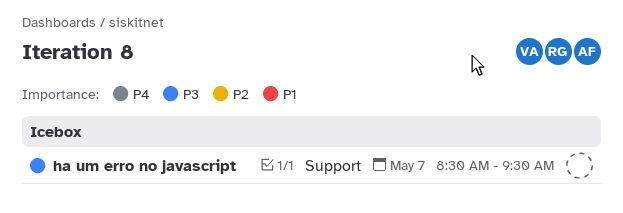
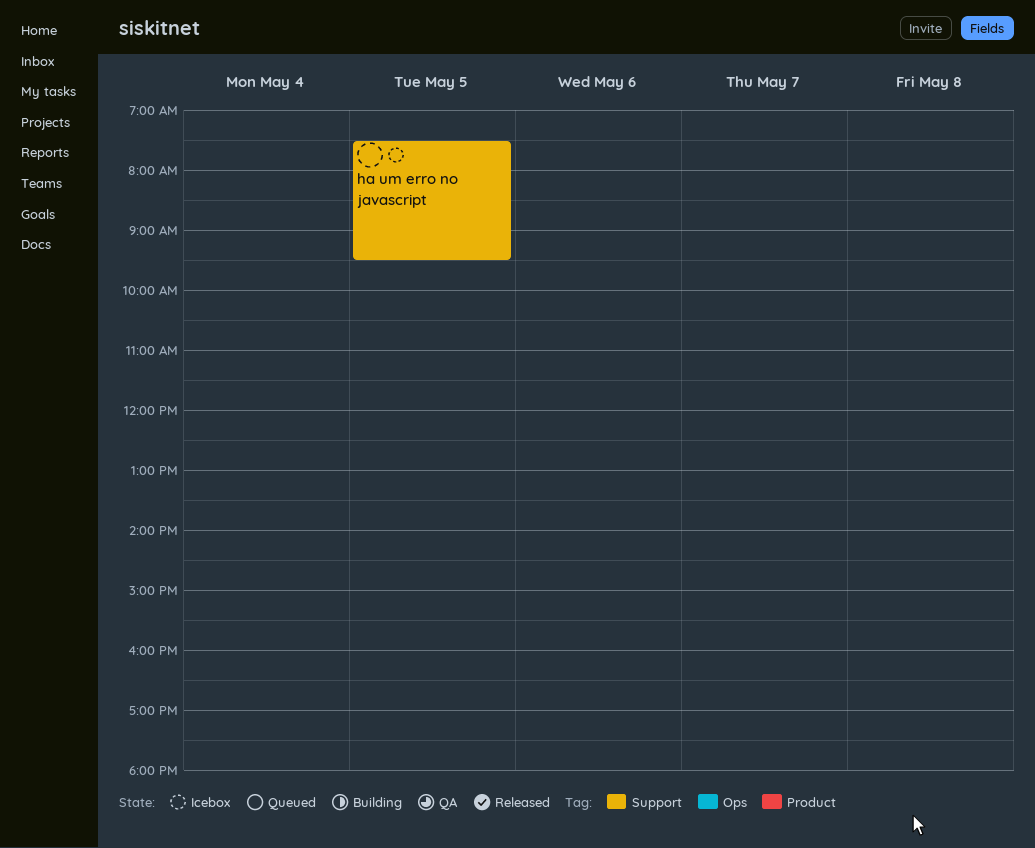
ha um erro no javascript, day: May 7 -> May 5
ha um erro no javascript, begins: 08:30 -> 07:30

